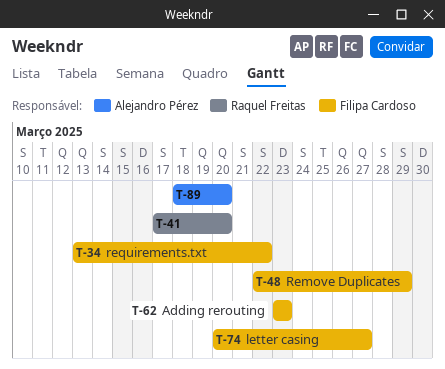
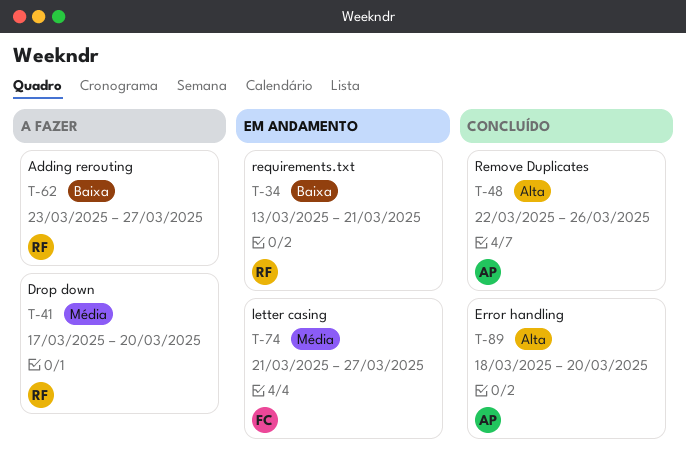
T-34, owner: Filipa Cardoso -> Raquel Freitas
T-34, due: Mar 22 -> Mar 21
T-48, owner: Filipa Cardoso -> Alejandro Pérez
T-48, due: Mar 29 -> Mar 26
T-62, owner: Filipa Cardoso -> Raquel Freitas
T-62, due: Mar 23 -> Mar 27
T-74, start: Mar 20 -> Mar 21

